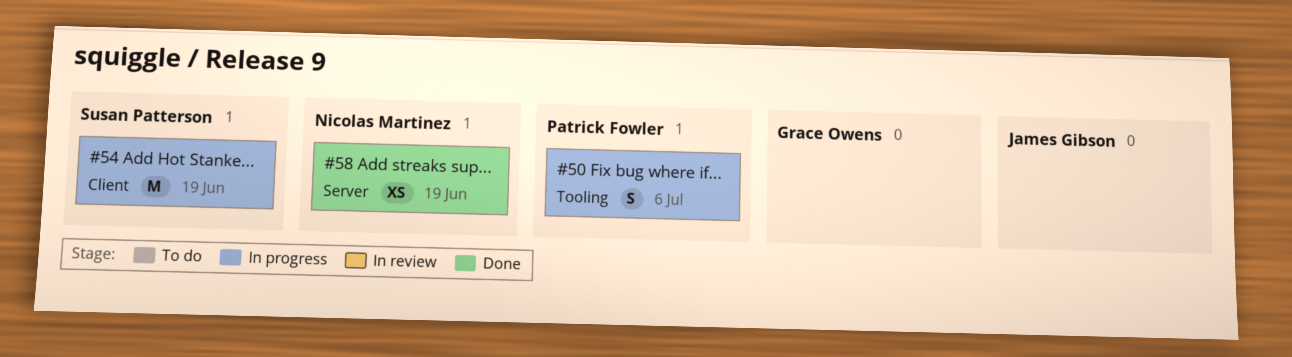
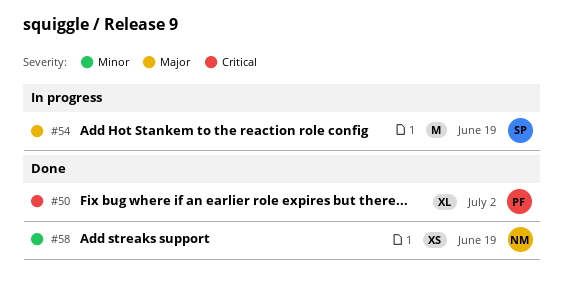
#50, status: In progress -> Done
#50, estimate: S -> XL
#50, due: Jul 6 -> Jul 2

